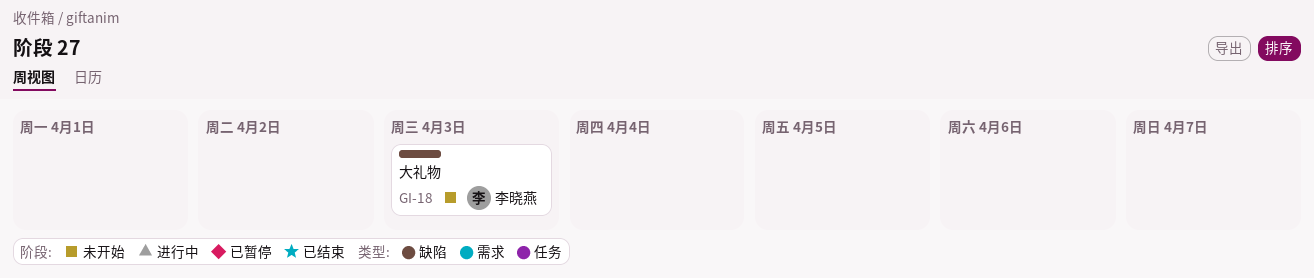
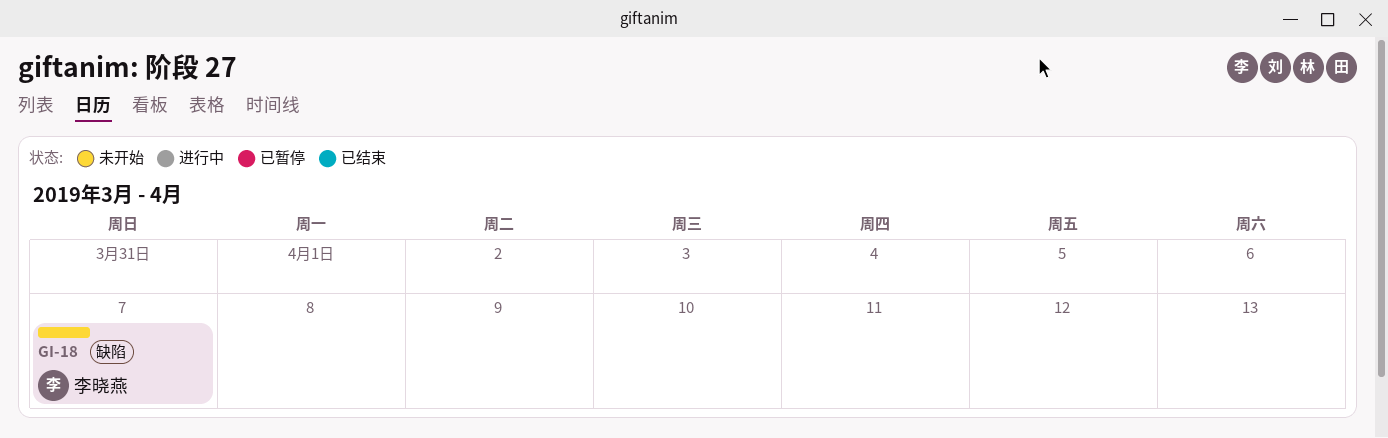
GI-18, due: Apr 3 -> Apr 7

